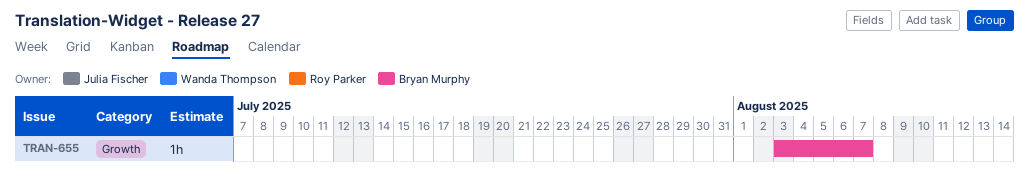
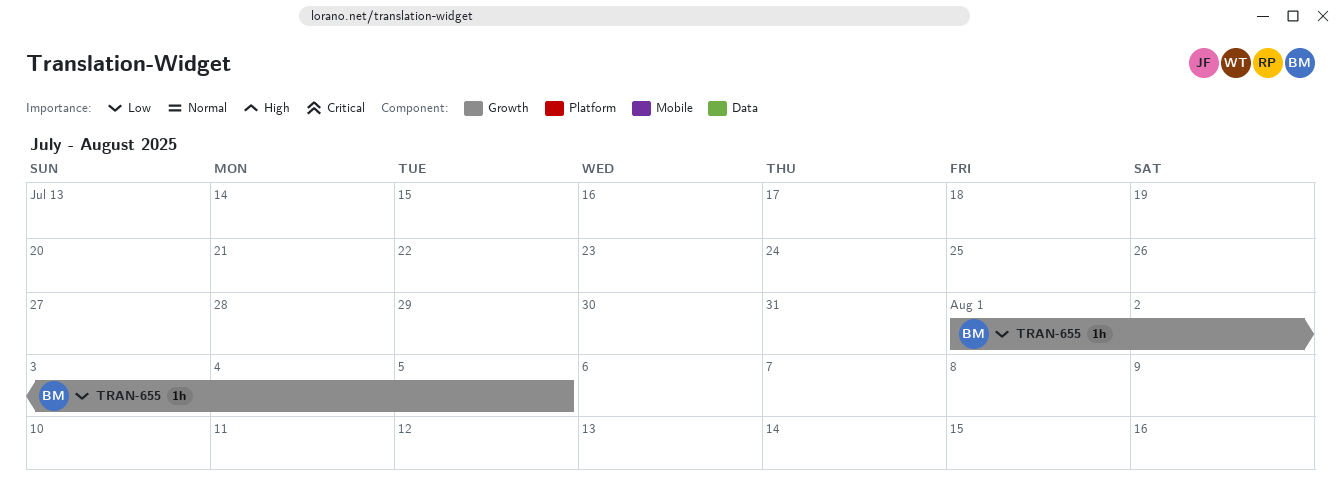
TRAN-655, start: Aug 3 -> Aug 1
TRAN-655, due: Aug 7 -> Aug 5

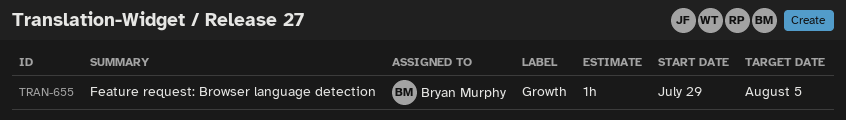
TRAN-655, start: Aug 1 -> Jul 29

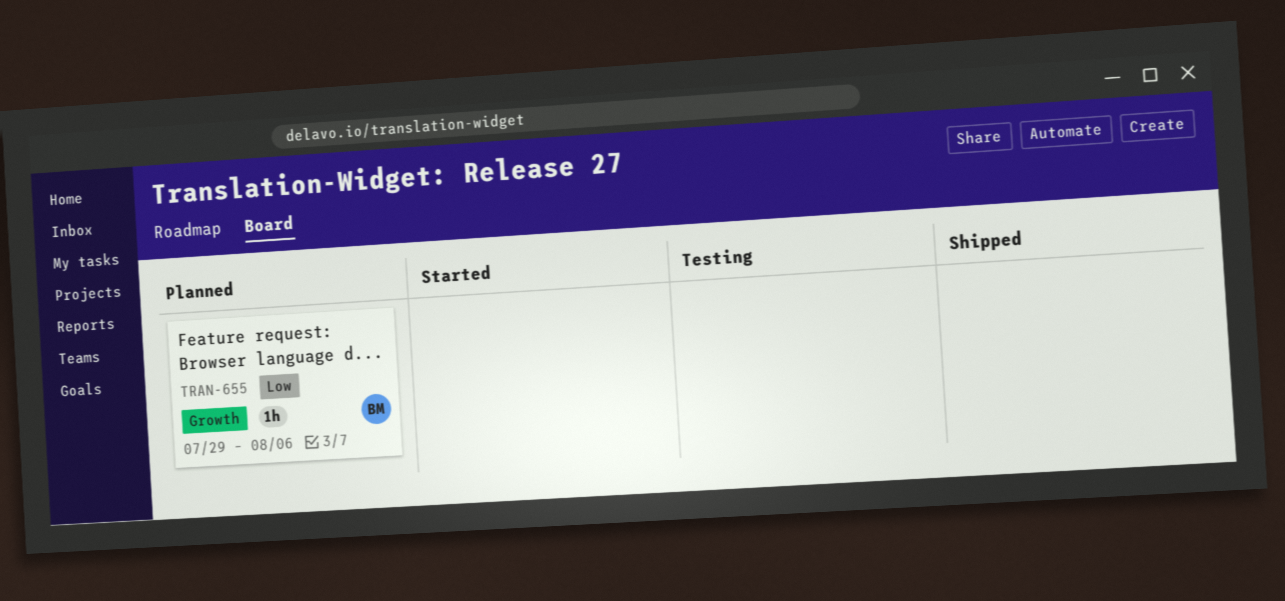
TRAN-655, due: Aug 5 -> Aug 6

